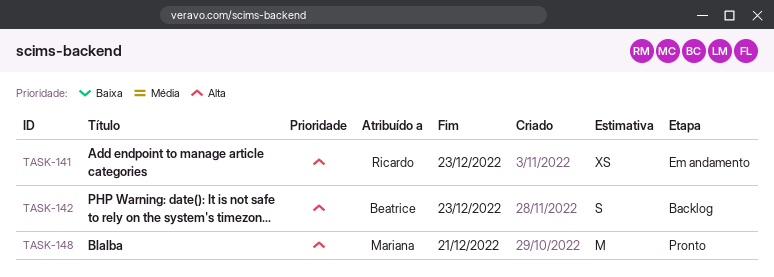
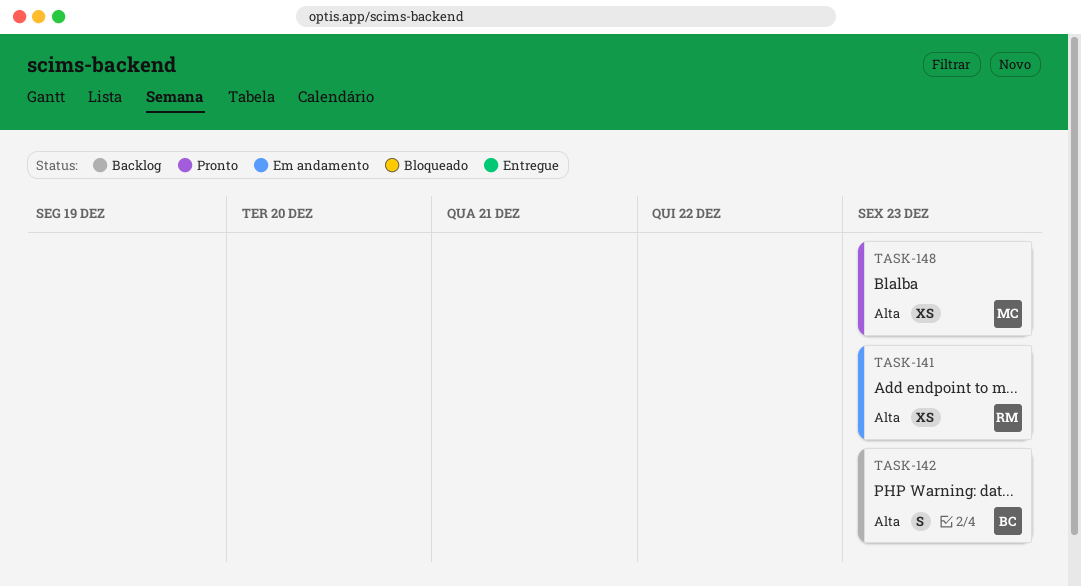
TASK-148, estimate: M -> XS
TASK-148, due: Dec 21 -> Dec 23

